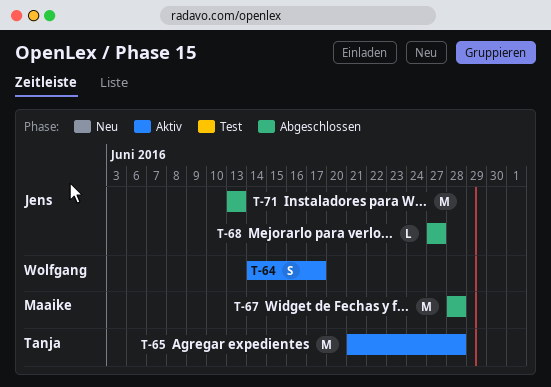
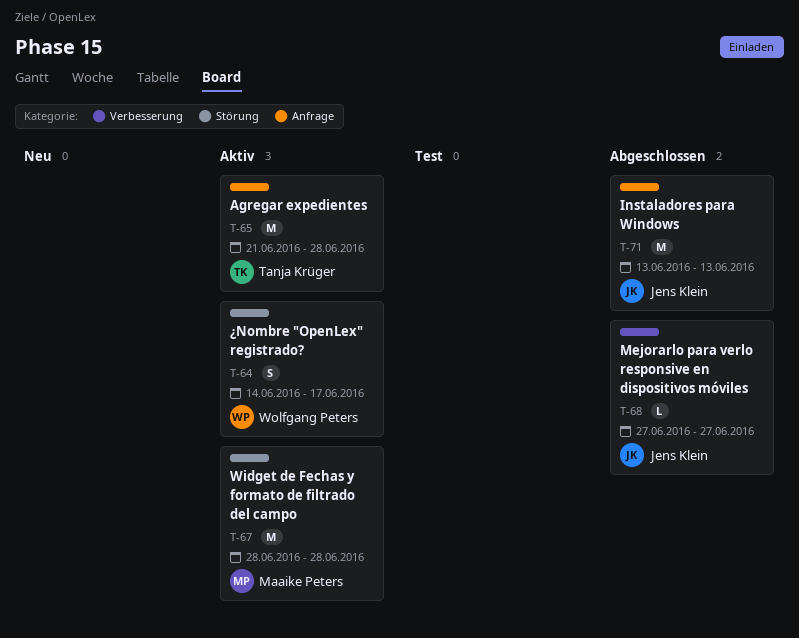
T-67, status: Abgeschlossen -> Aktiv

